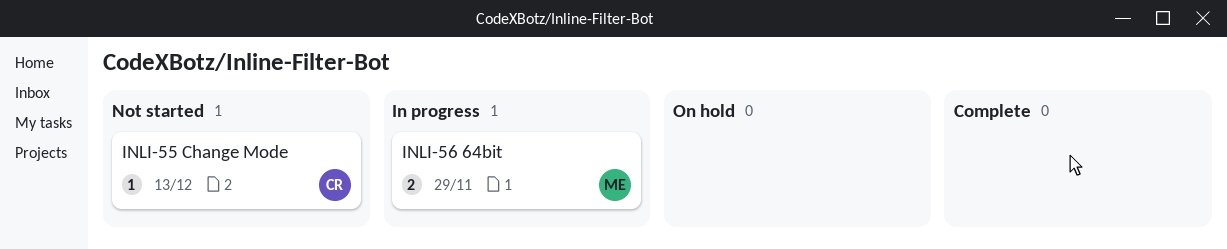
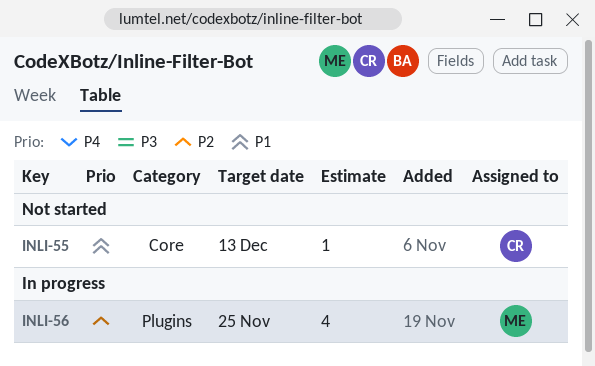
INLI-56, estimate: 2 -> 4
INLI-56, due: Nov 29 -> Nov 25

